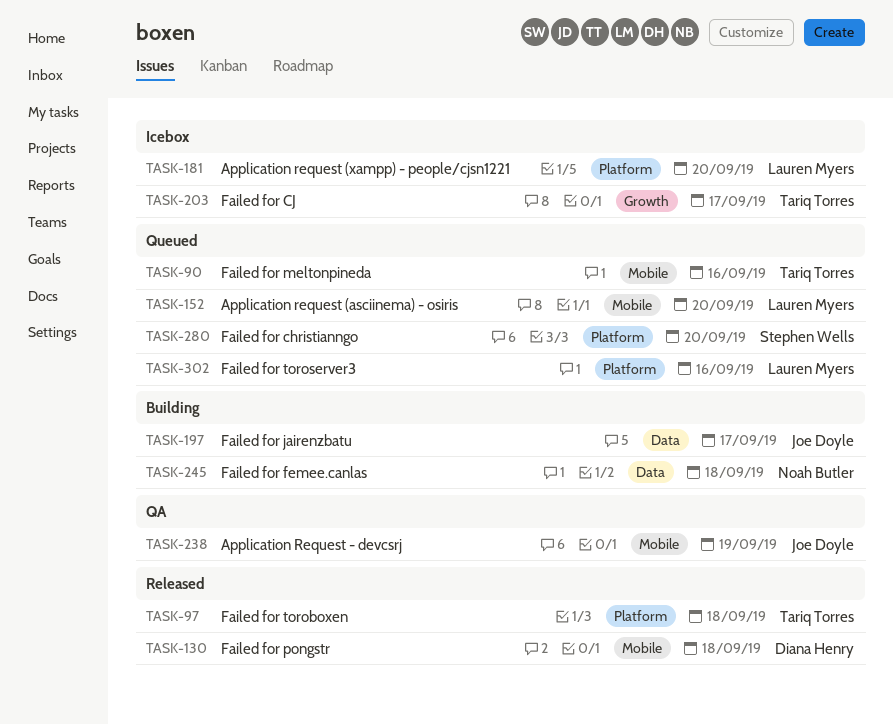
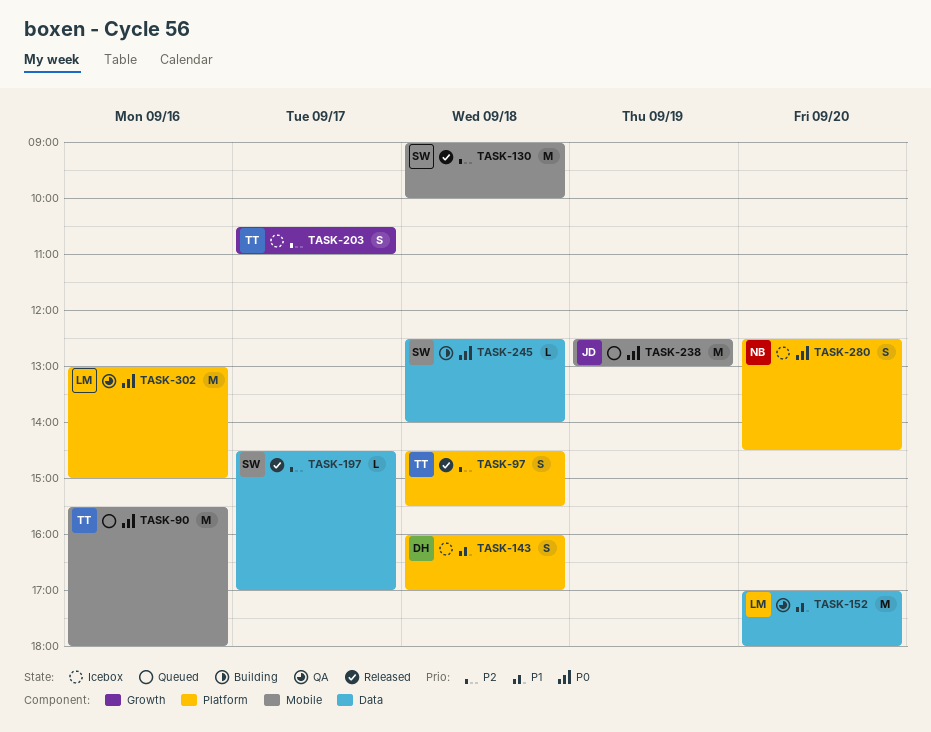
TASK-130, owner: Diana Henry -> Stephen Wells
TASK-143: none -> present
TASK-152, status: Queued -> QA
TASK-152, label: Mobile -> Data
TASK-181: present -> none
TASK-197, status: Building -> Released
TASK-197, owner: Joe Doyle -> Stephen Wells
TASK-238, status: QA -> Queued
TASK-245, owner: Noah Butler -> Stephen Wells
TASK-280, status: Queued -> Icebox
TASK-280, owner: Stephen Wells -> Noah Butler
TASK-302, status: Queued -> QA

